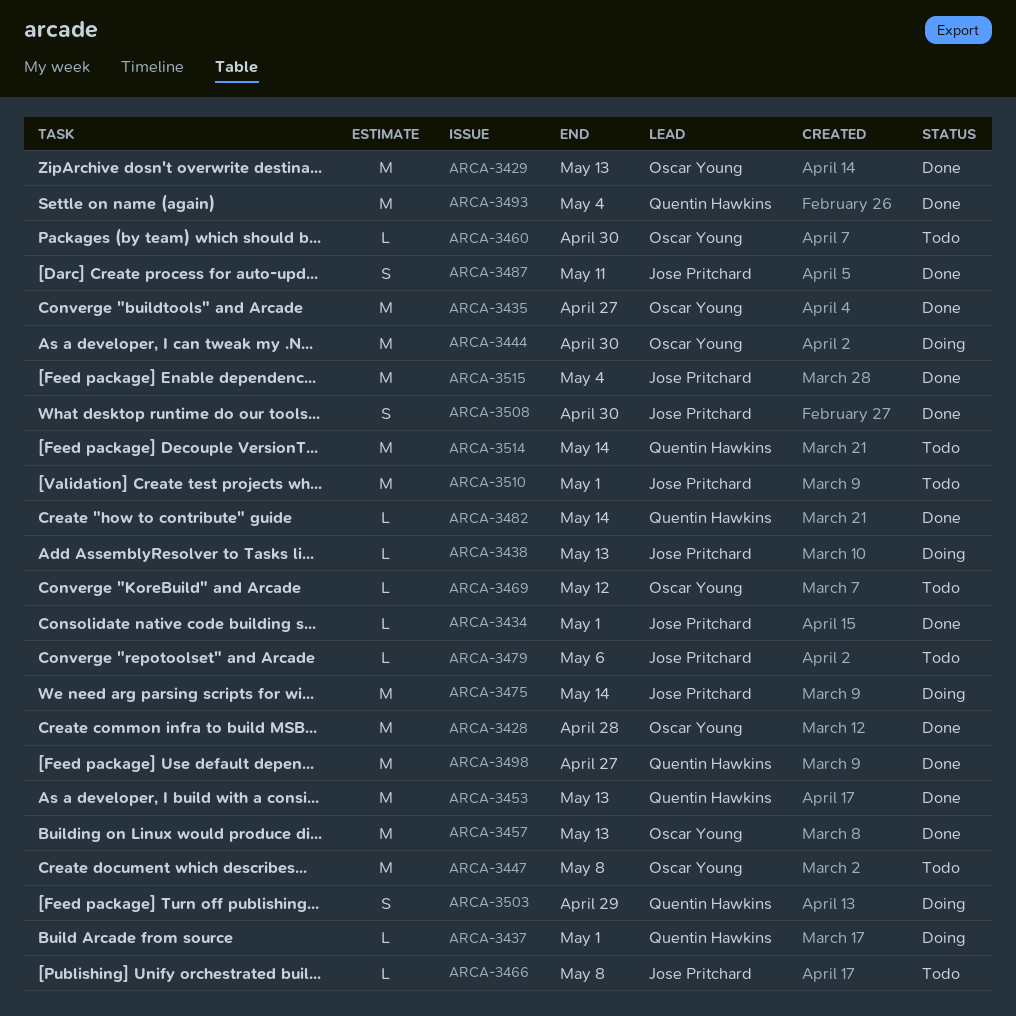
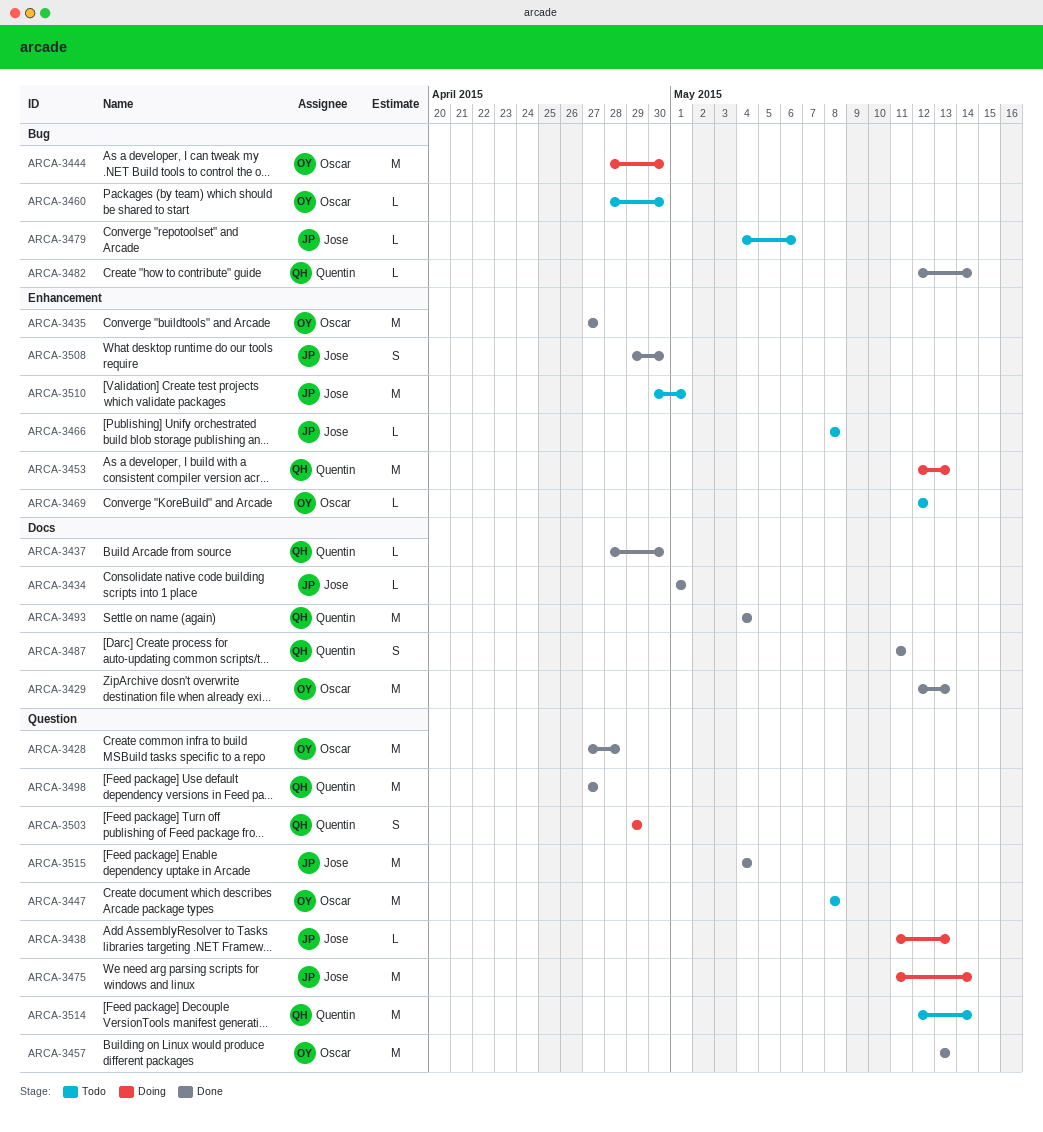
ARCA-3437, status: Doing -> Done
ARCA-3437, due: May 1 -> Apr 30
ARCA-3453, status: Done -> Doing
ARCA-3487, owner: Jose Pritchard -> Quentin Hawkins

